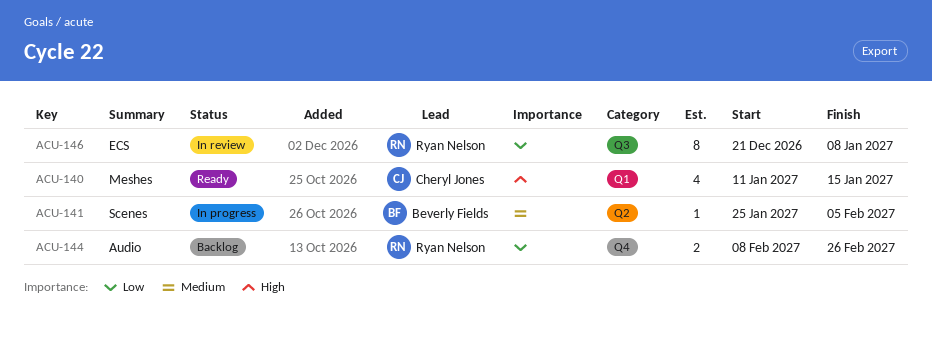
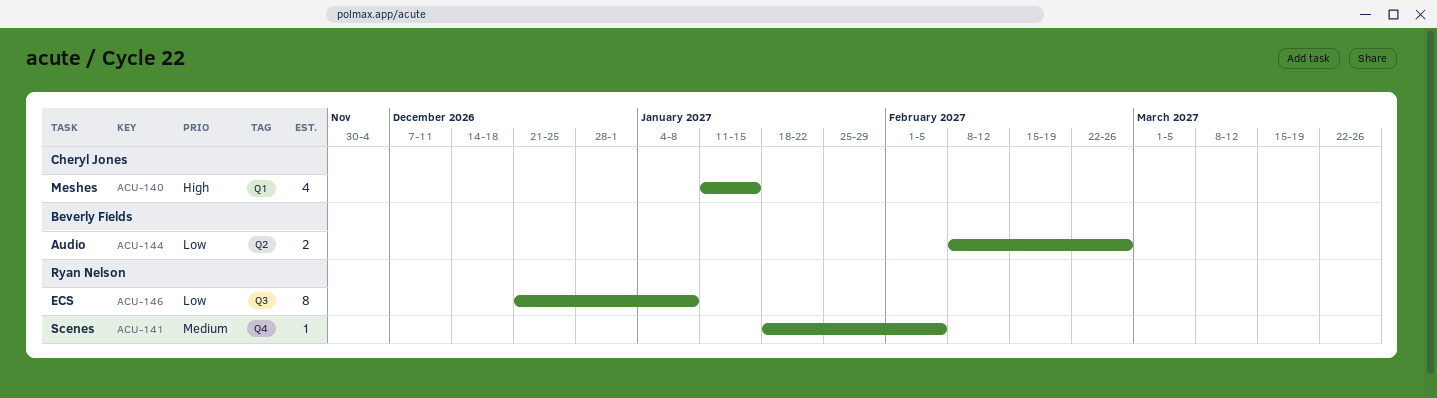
ACU-141, owner: Beverly Fields -> Ryan Nelson
ACU-141, label: Q2 -> Q4
ACU-141, start: Jan 25 -> Jan 18
ACU-144, owner: Ryan Nelson -> Beverly Fields
ACU-144, label: Q4 -> Q2

